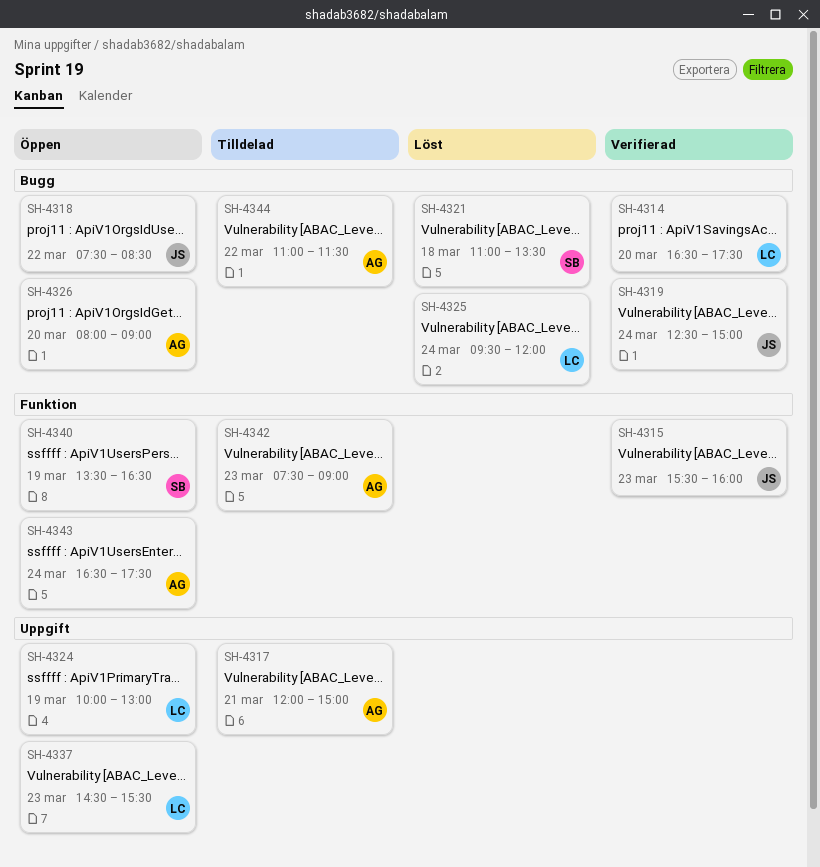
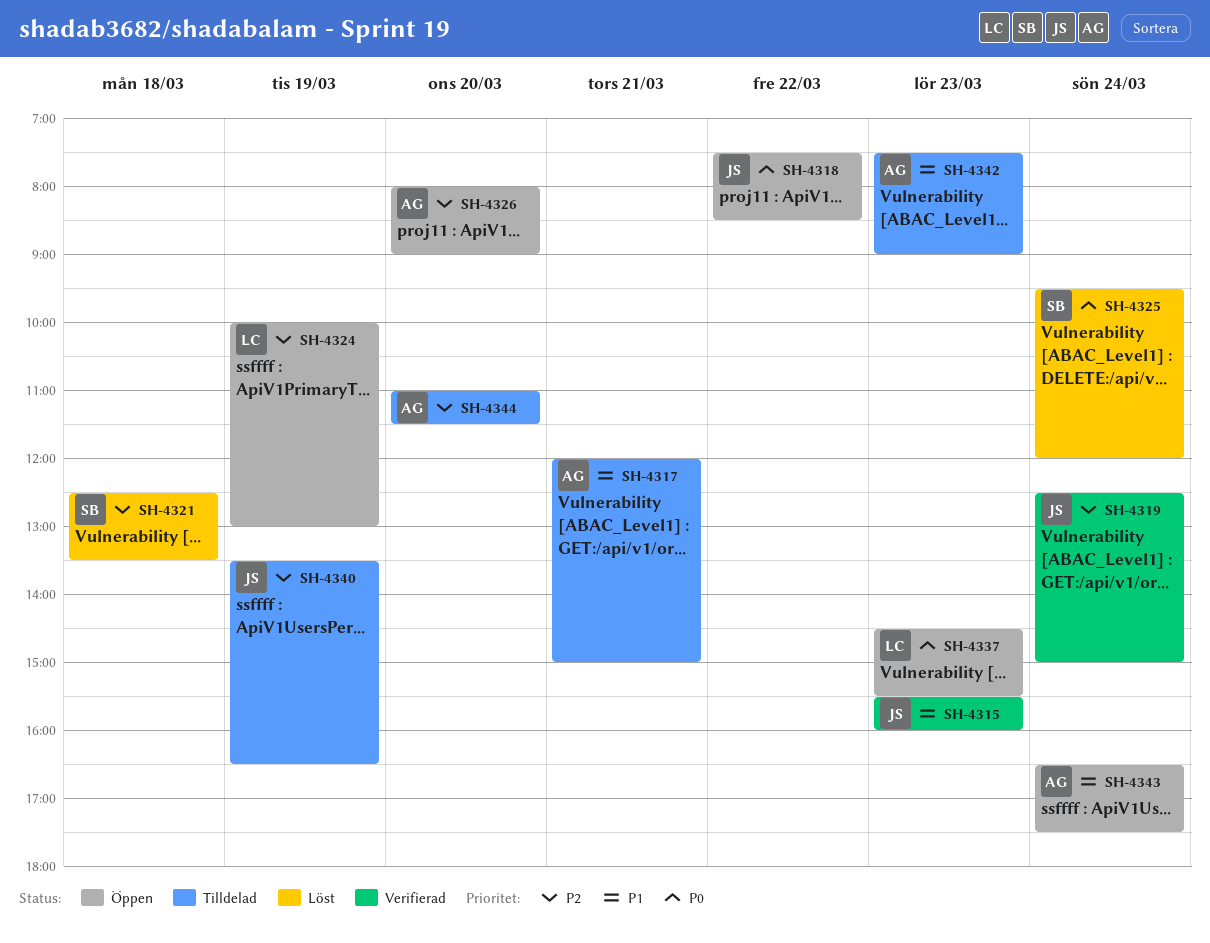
SH-4314: present -> none
SH-4321, begins: 11:00 -> 12:30
SH-4325, owner: LC -> SB
SH-4340, status: Öppen -> Tilldelad
SH-4340, owner: SB -> JS
SH-4344, day: Mar 22 -> Mar 20

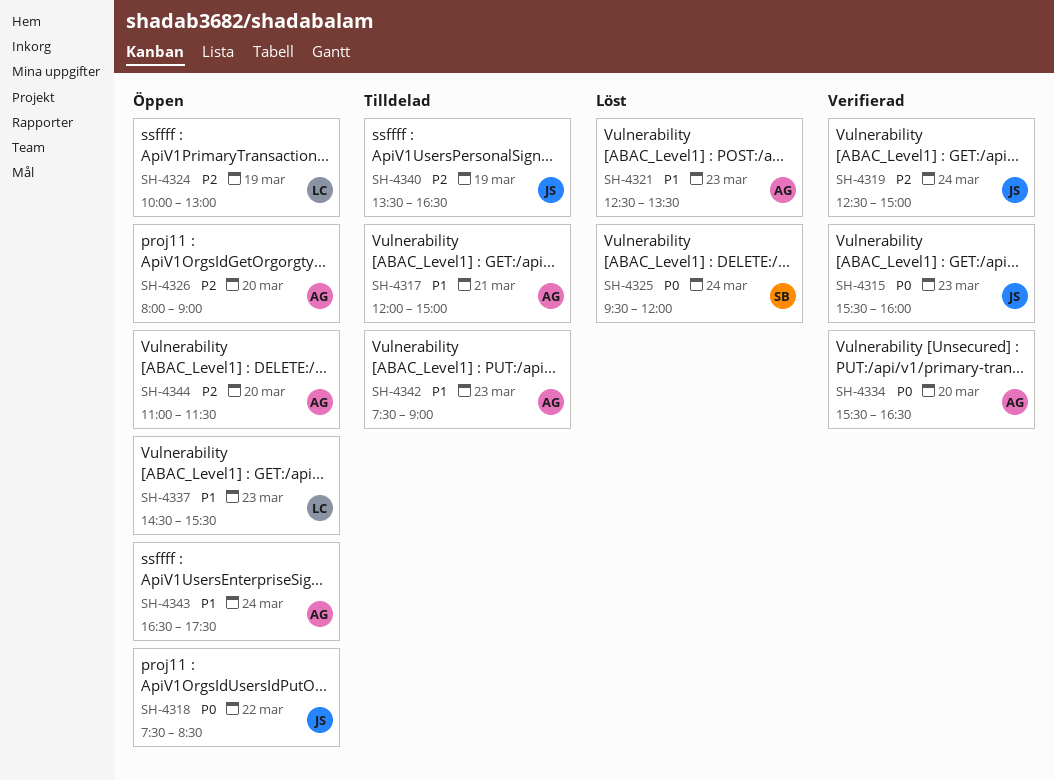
SH-4315, priority: P1 -> P0
SH-4321, owner: SB -> AG
SH-4321, priority: P2 -> P1
SH-4321, day: Mar 18 -> Mar 23
SH-4334: none -> present
SH-4337, priority: P0 -> P1
SH-4344, status: Tilldelad -> Öppen

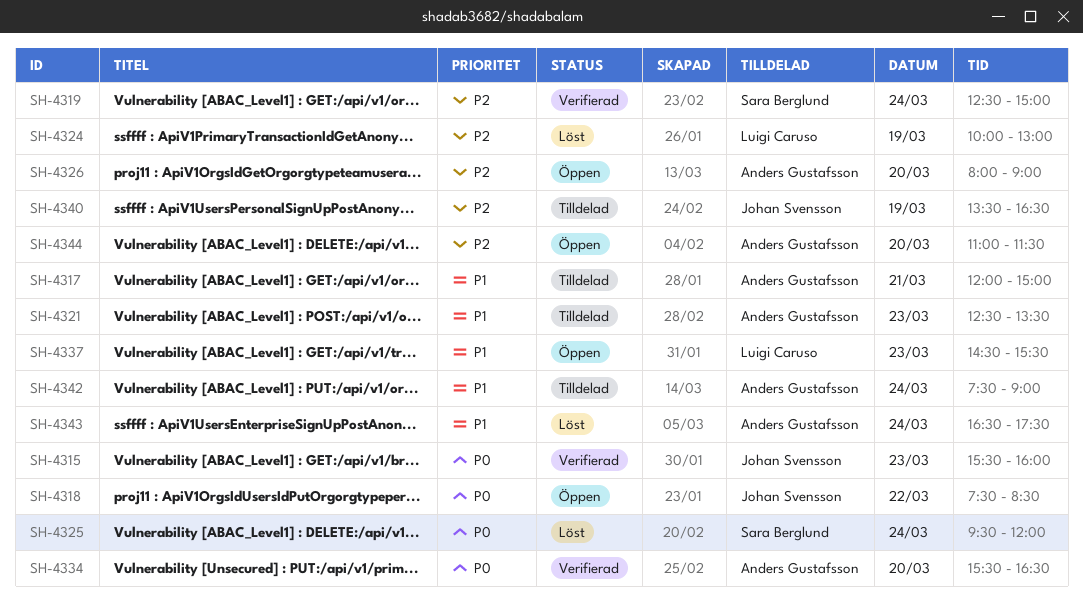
SH-4319, owner: Johan Svensson -> Sara Berglund
SH-4321, status: Löst -> Tilldelad
SH-4324, status: Öppen -> Löst
SH-4342, day: Mar 23 -> Mar 24
SH-4343, status: Öppen -> Löst

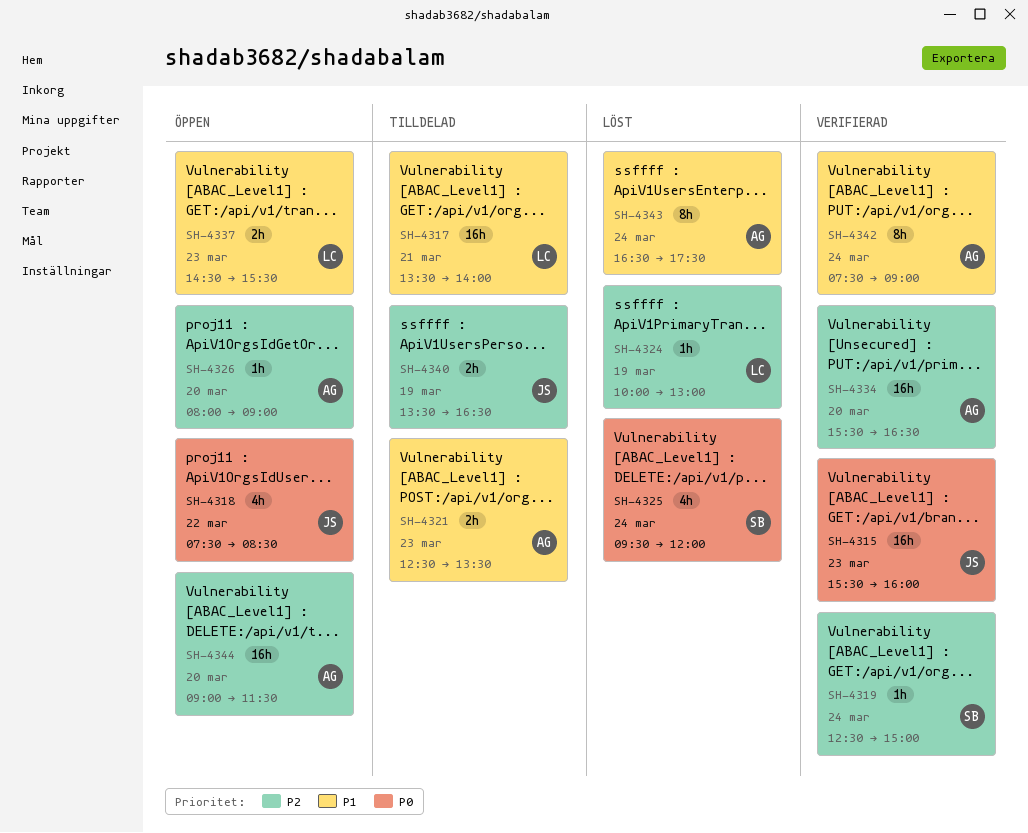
SH-4317, owner: Anders Gustafsson -> Luigi Caruso
SH-4317, begins: 12:00 -> 13:30
SH-4317, ends: 15:00 -> 14:00
SH-4334, priority: P0 -> P2
SH-4342, status: Tilldelad -> Verifierad
SH-4344, begins: 11:00 -> 09:00

